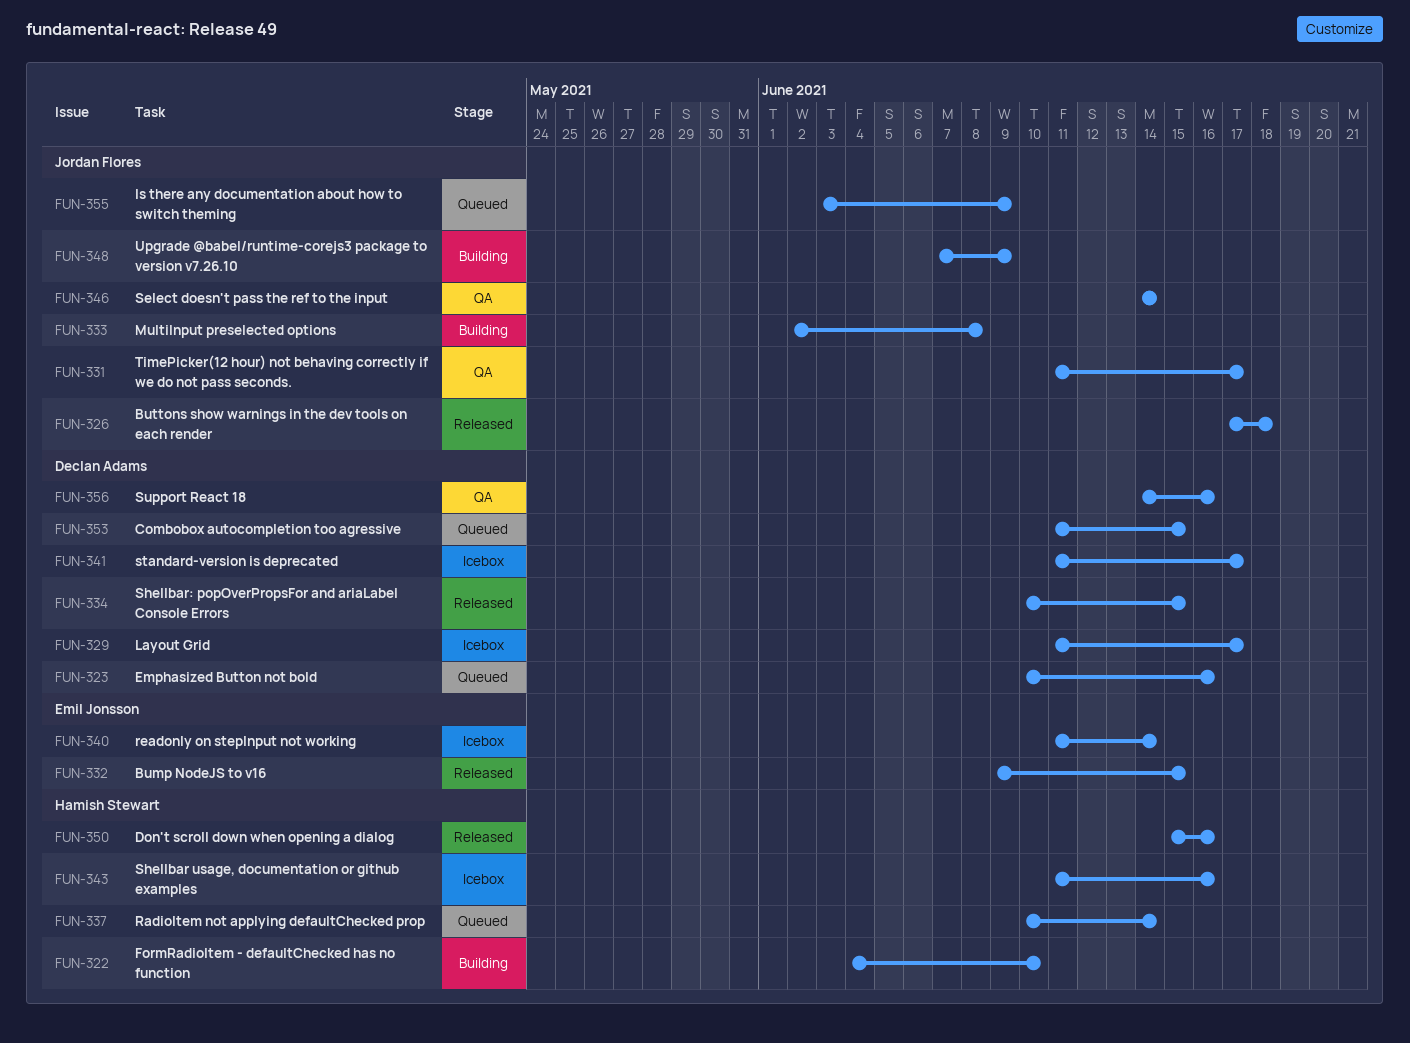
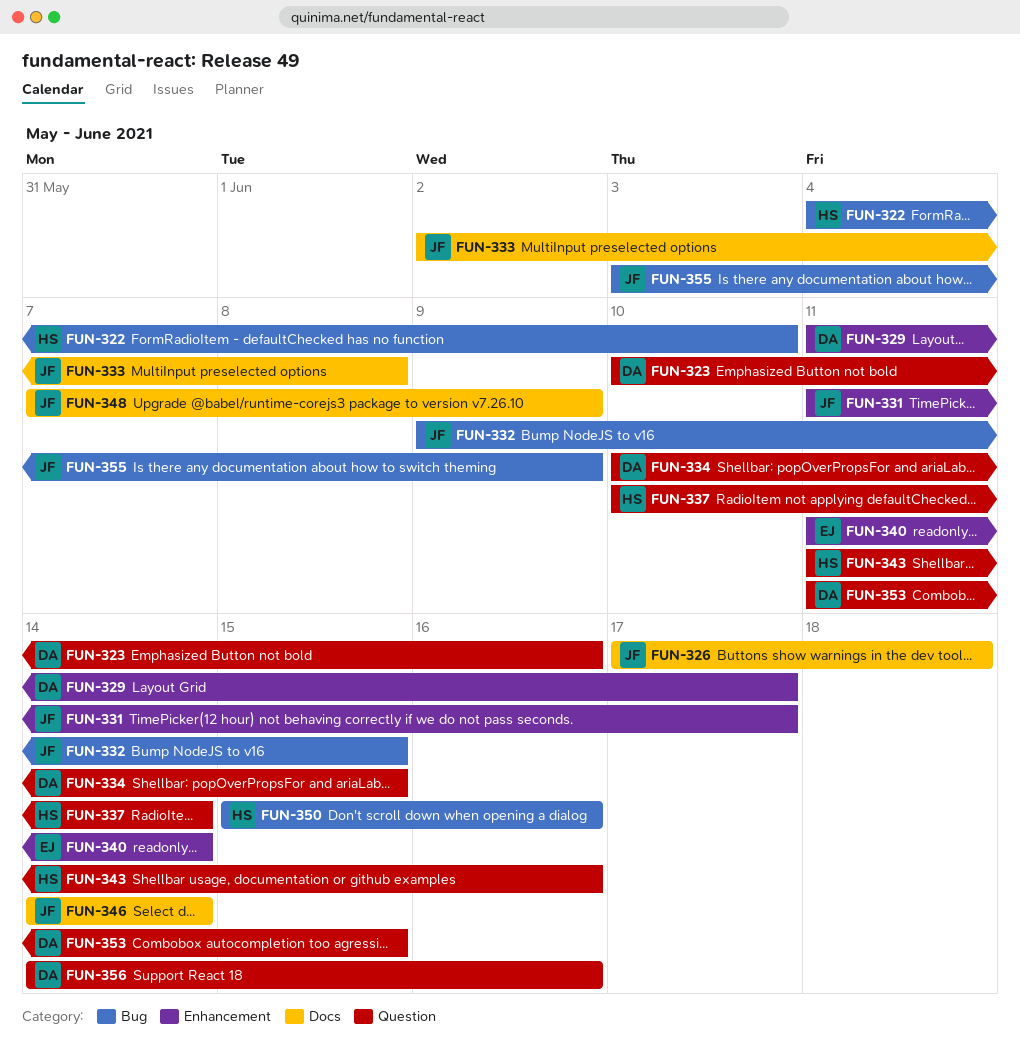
FUN-332, owner: Emil Jonsson -> Jordan Flores
FUN-341: present -> none

